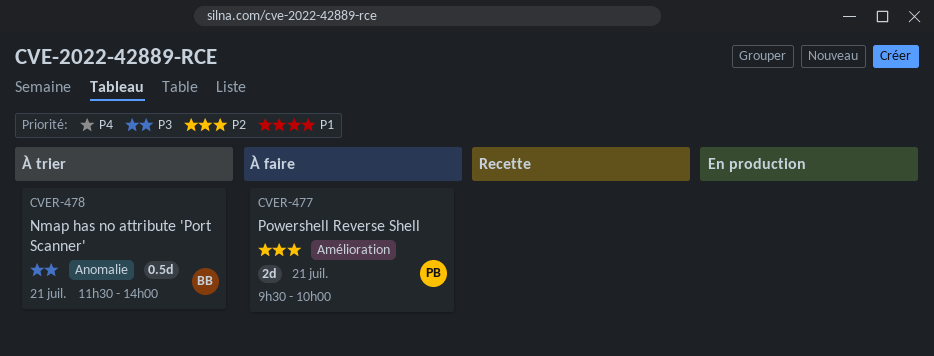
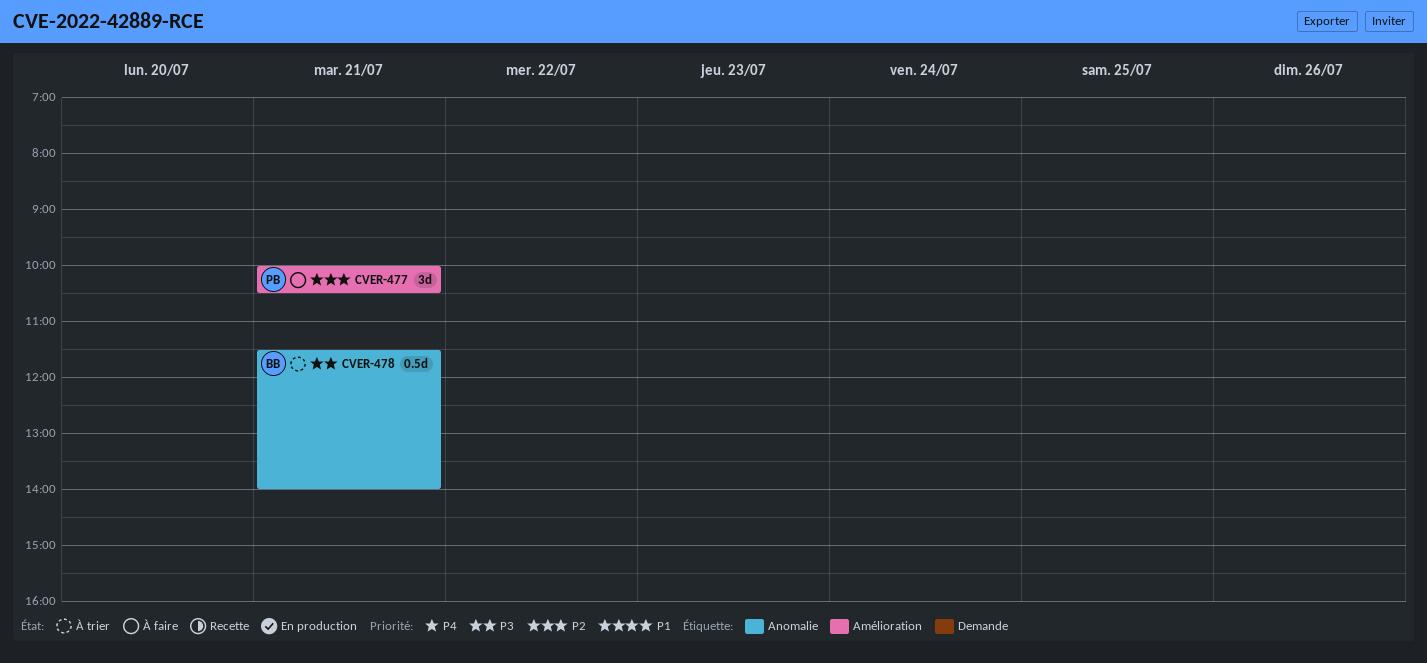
CVER-477, estimate: 2d -> 3d
CVER-477, begins: 09:30 -> 10:00
CVER-477, ends: 10:00 -> 10:30

